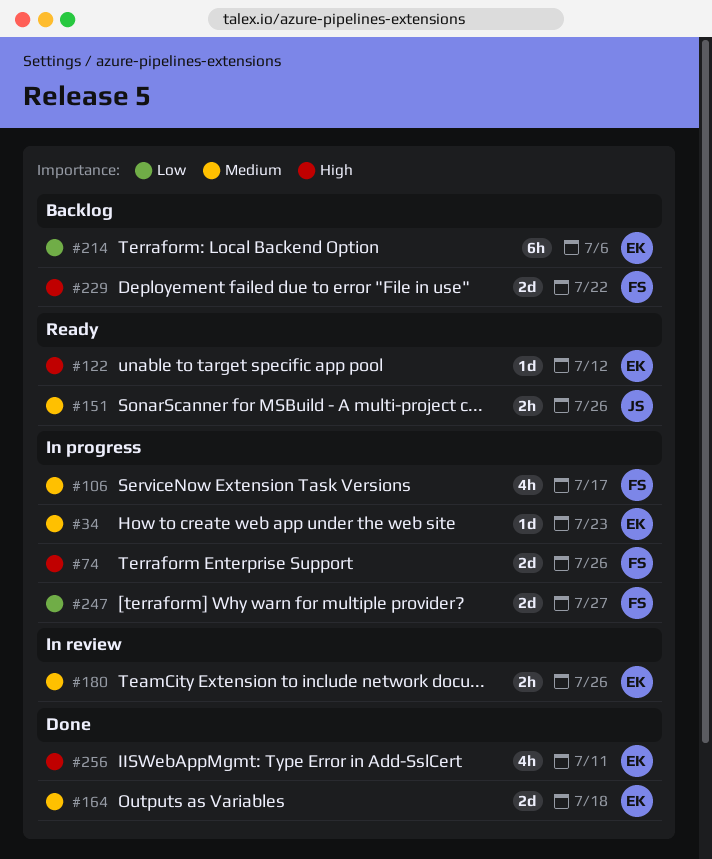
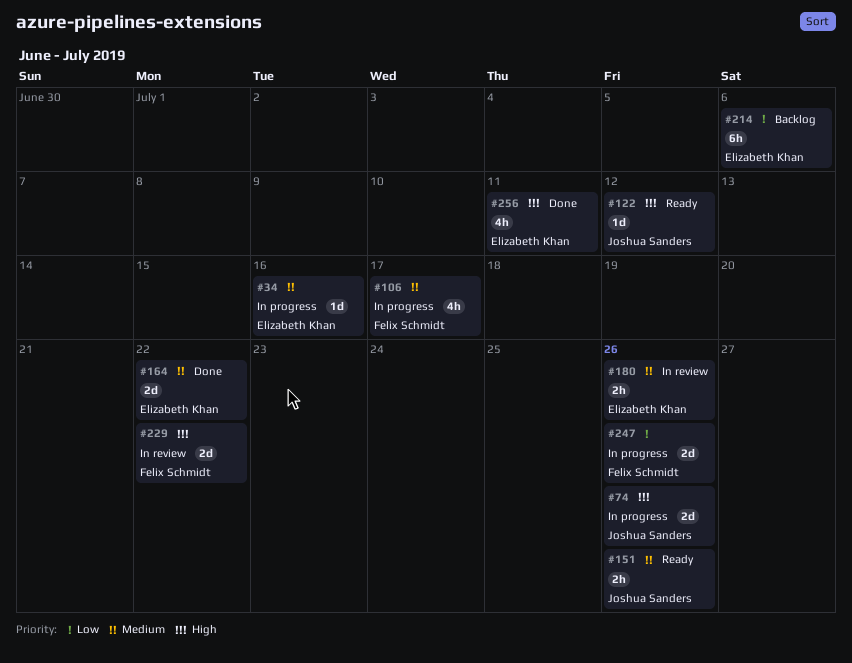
#34, due: Jul 23 -> Jul 16
#74, owner: Felix Schmidt -> Joshua Sanders
#122, owner: Elizabeth Khan -> Joshua Sanders
#164, due: Jul 18 -> Jul 22
#229, status: Backlog -> In review
#247, due: Jul 27 -> Jul 26

